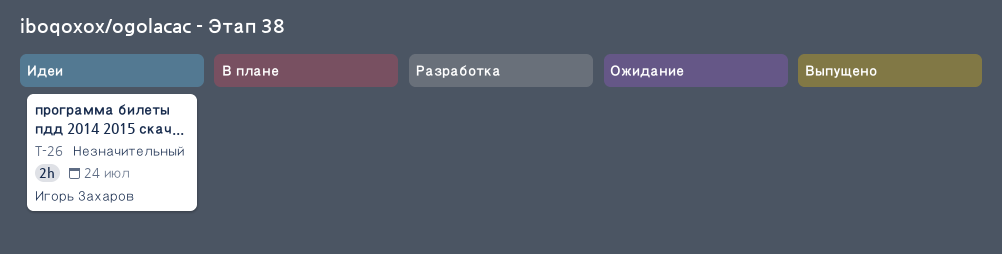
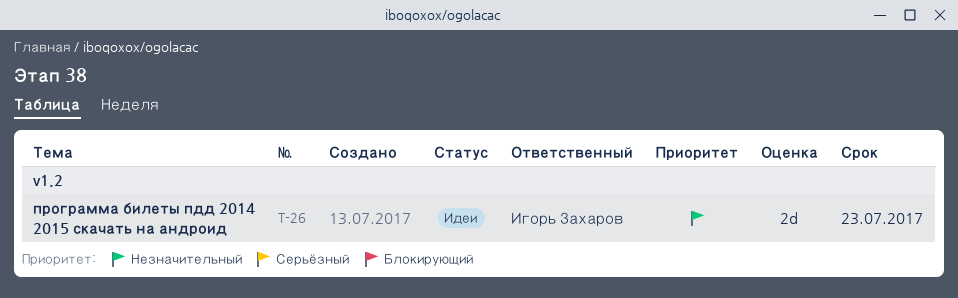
T-26, estimate: 2h -> 2d
T-26, due: Jul 24 -> Jul 23

